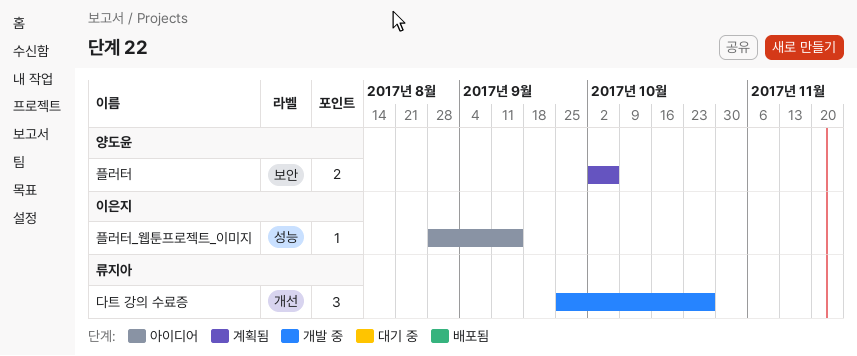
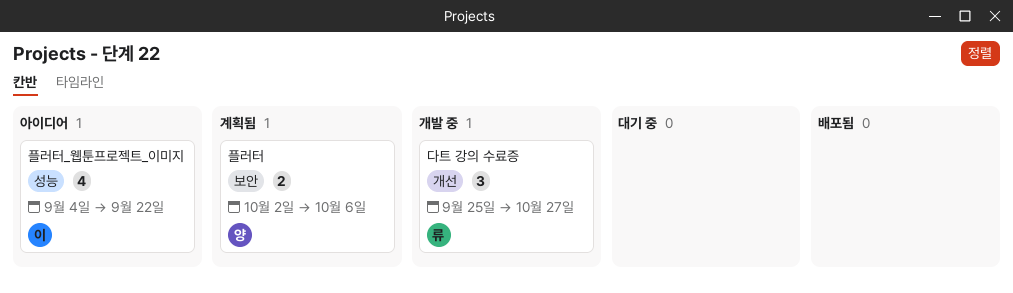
플러터_웹툰프로젝트_이미지, estimate: 1 -> 4
플러터_웹툰프로젝트_이미지, start: Aug 28 -> Sep 4
플러터_웹툰프로젝트_이미지, due: Sep 15 -> Sep 22

